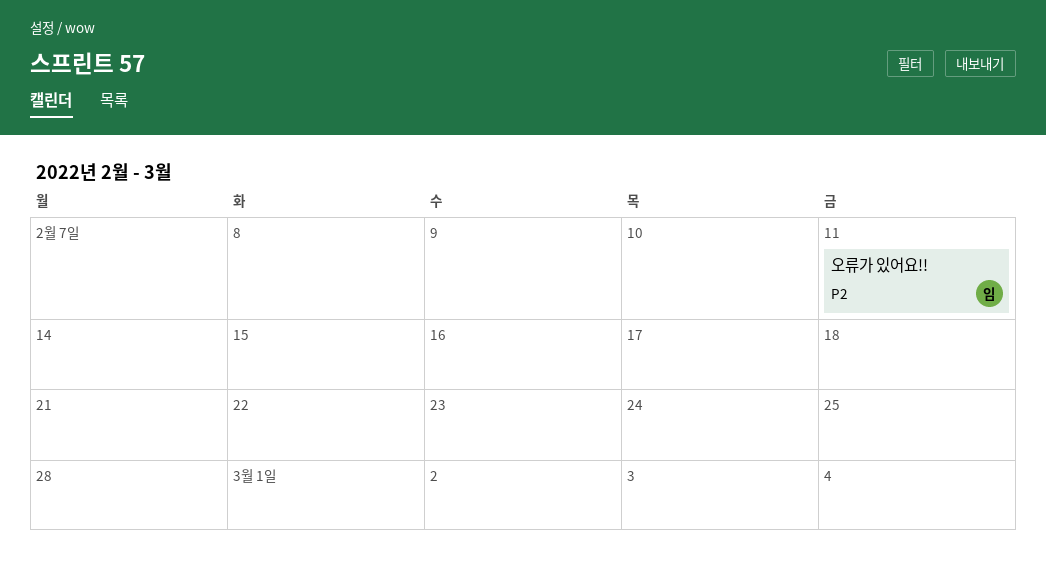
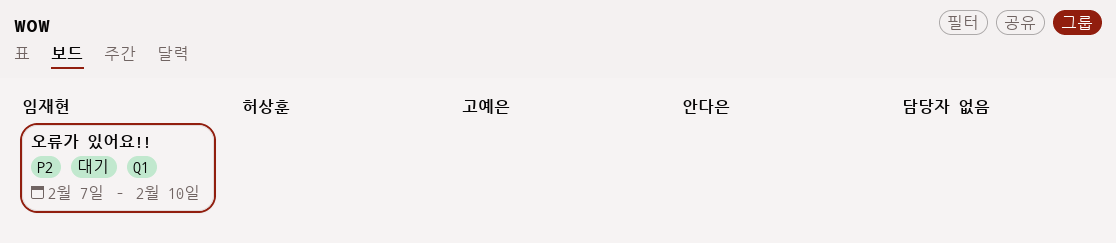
오류가 있어요!!, due: Feb 11 -> Feb 10

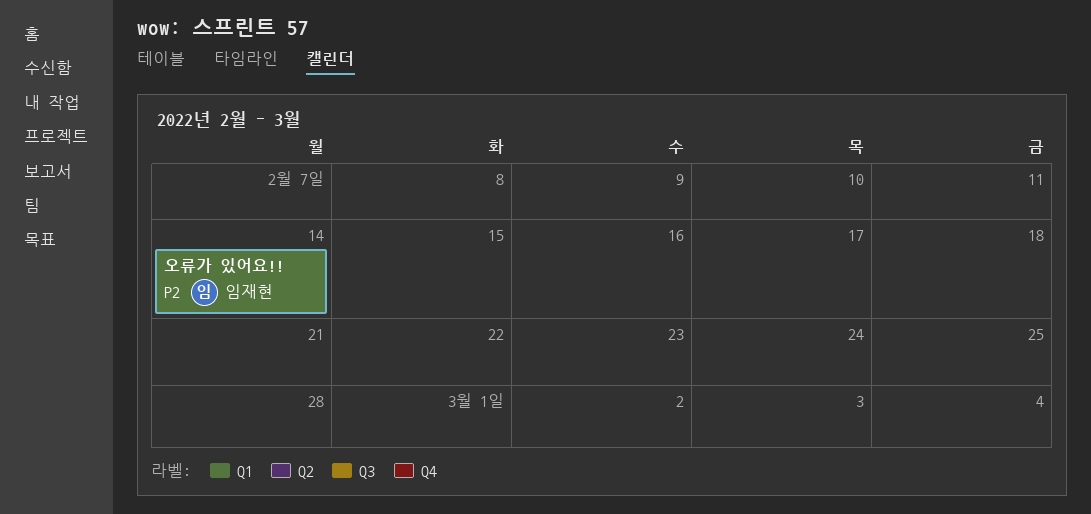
오류가 있어요!!, due: Feb 10 -> Feb 14

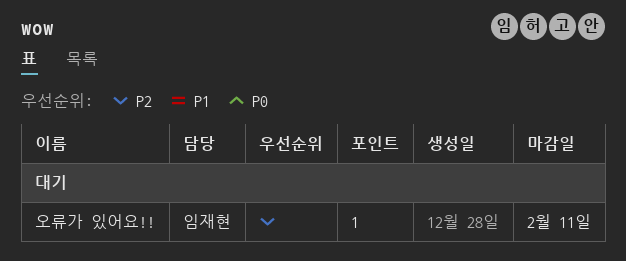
오류가 있어요!!, due: Feb 14 -> Feb 11

